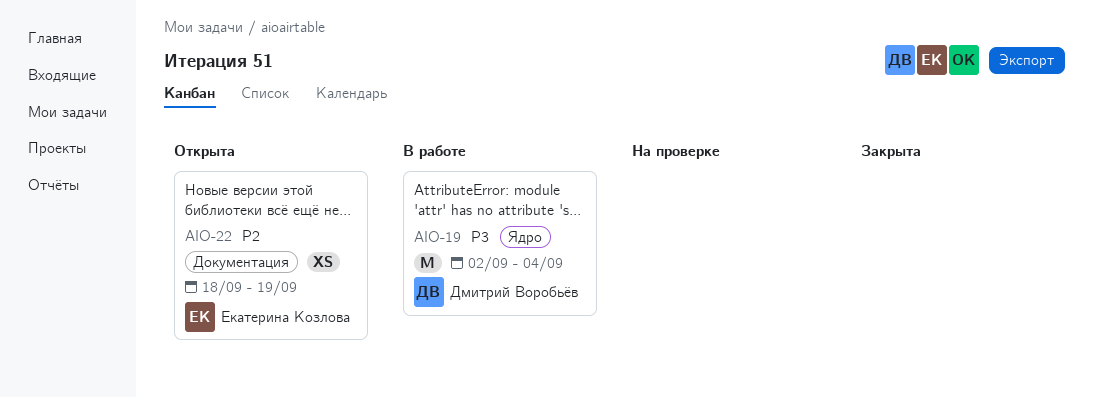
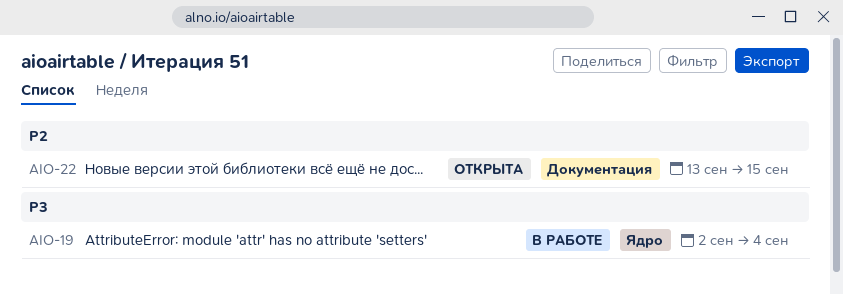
AIO-22, start: Sep 18 -> Sep 13
AIO-22, due: Sep 19 -> Sep 15

